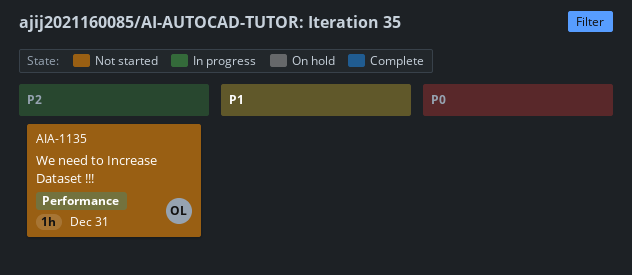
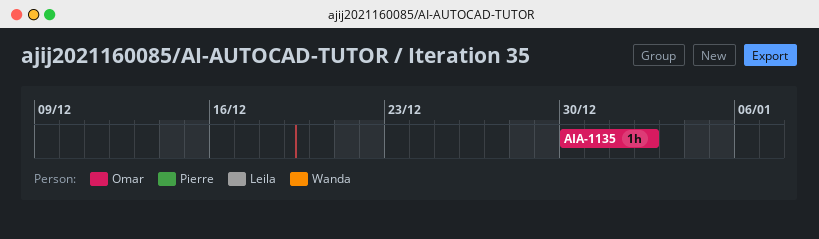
AIA-1135, due: Dec 31 -> Jan 2

